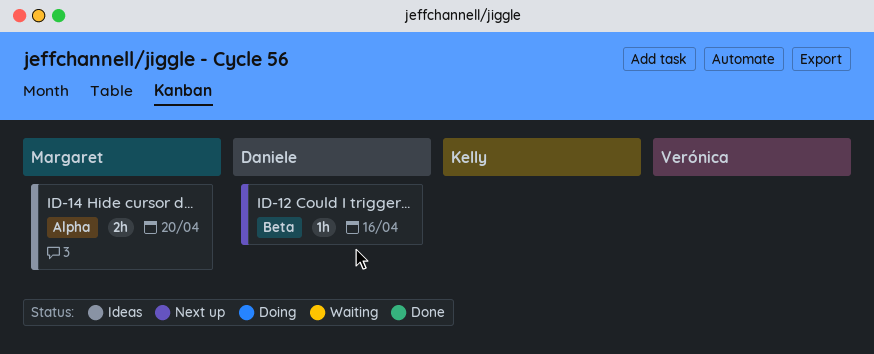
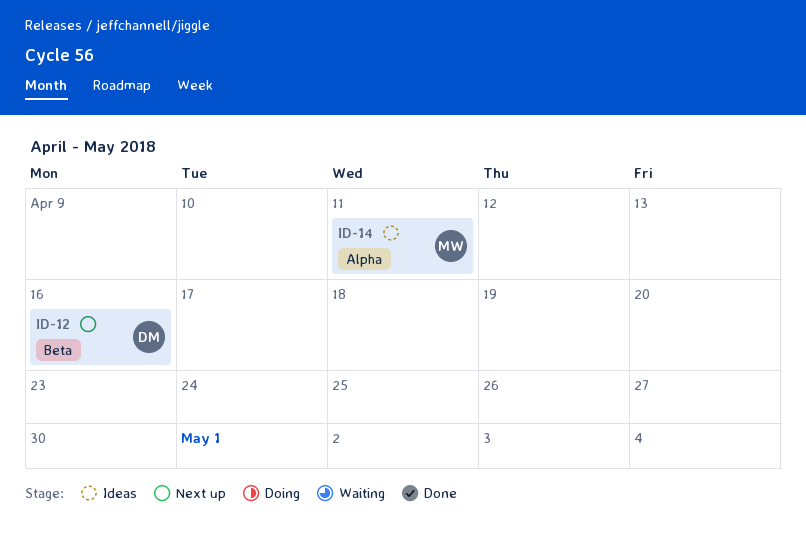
ID-14, due: Apr 20 -> Apr 11

